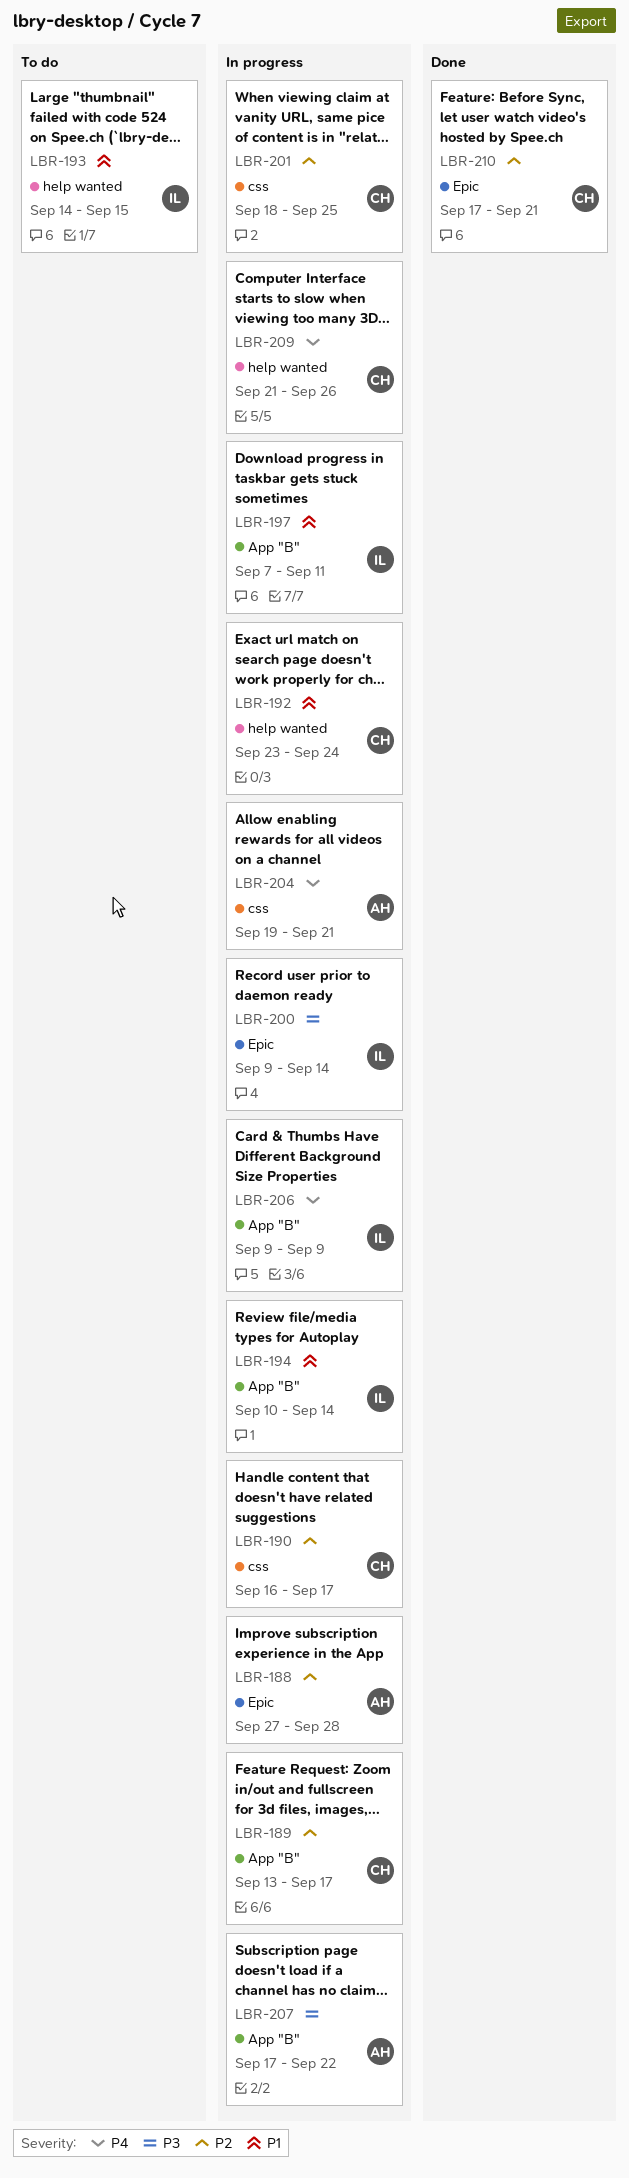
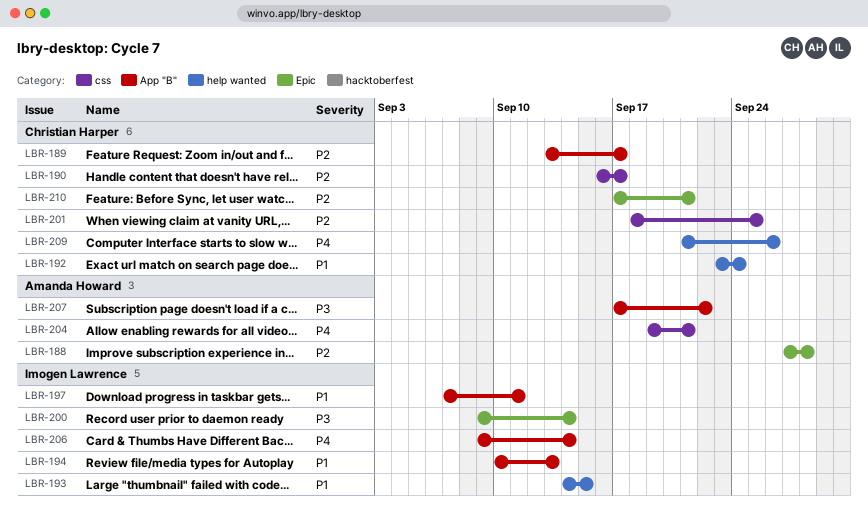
LBR-194, due: Sep 14 -> Sep 13
LBR-206, due: Sep 9 -> Sep 14

